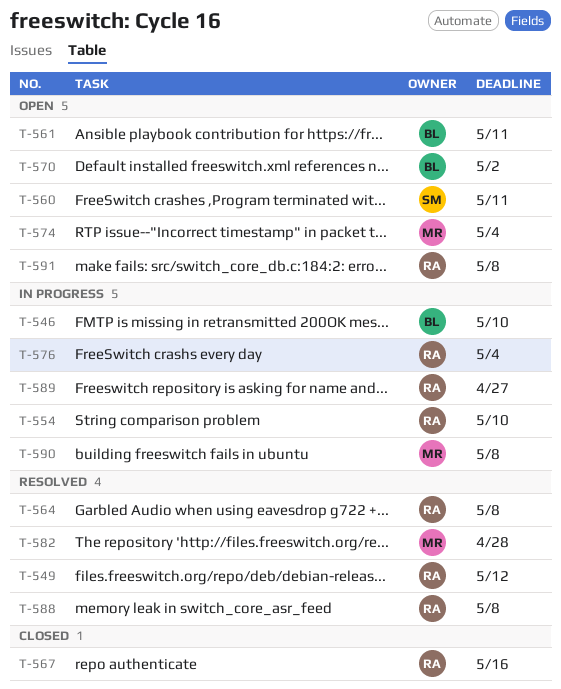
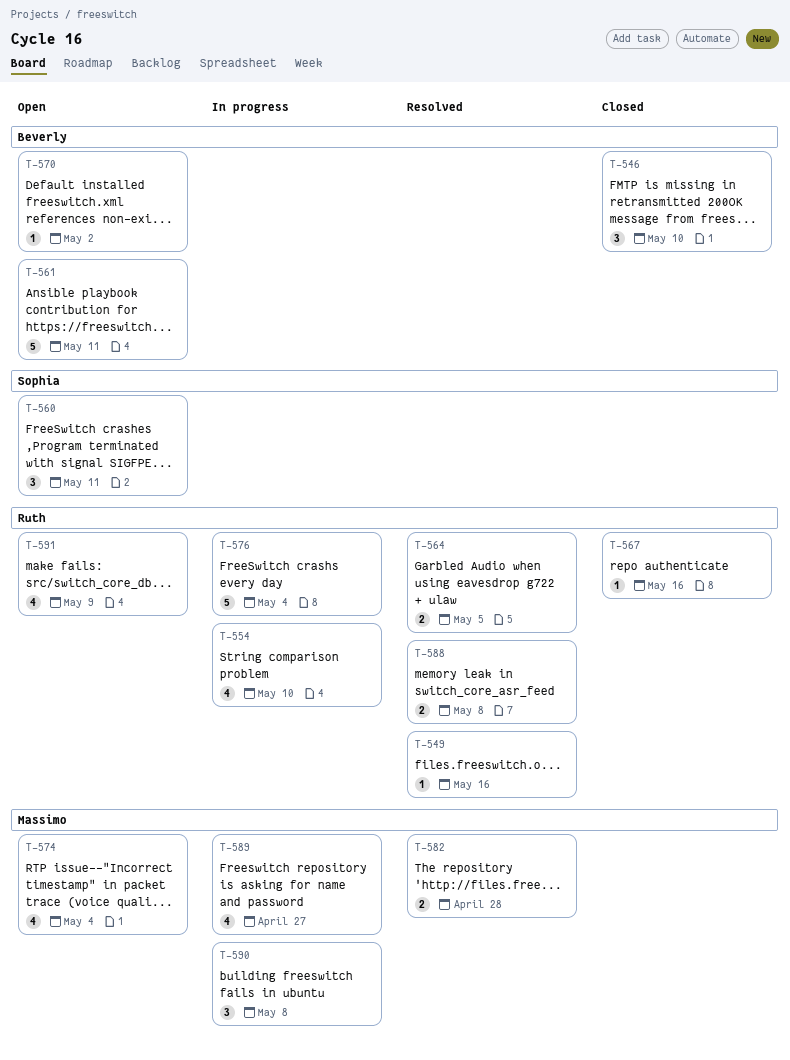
T-546, status: In progress -> Closed
T-549, due: May 12 -> May 16
T-564, due: May 8 -> May 5
T-589, owner: Ruth -> Massimo
T-591, due: May 8 -> May 9

